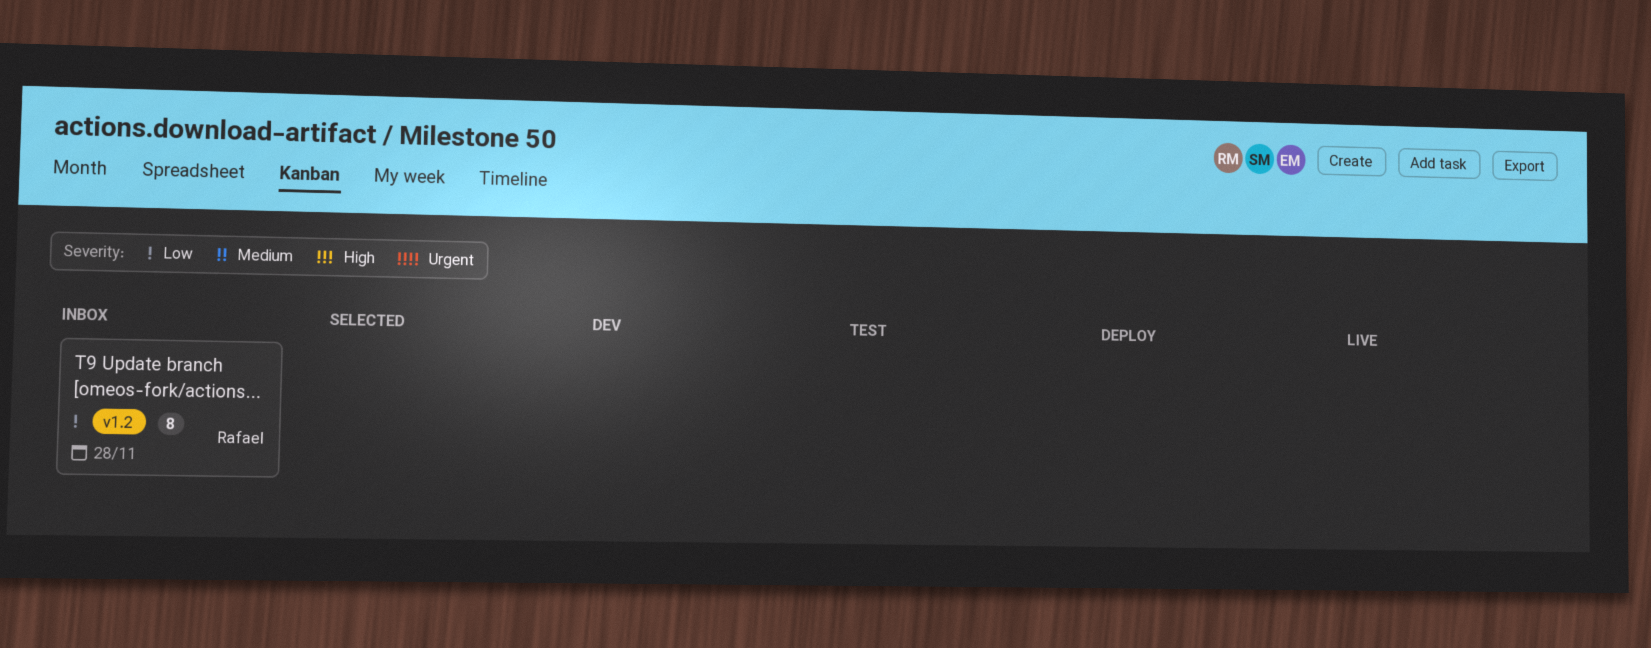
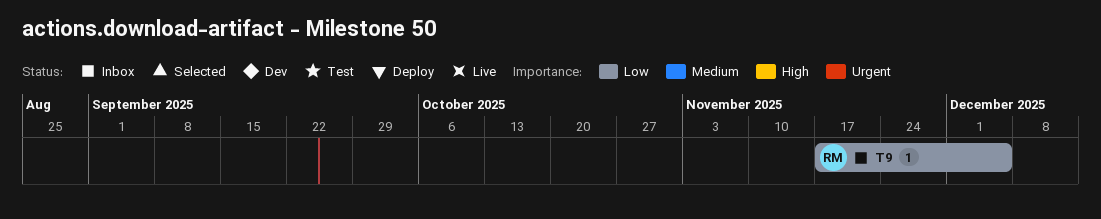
T9, estimate: 8 -> 1
T9, due: Nov 28 -> Dec 5

